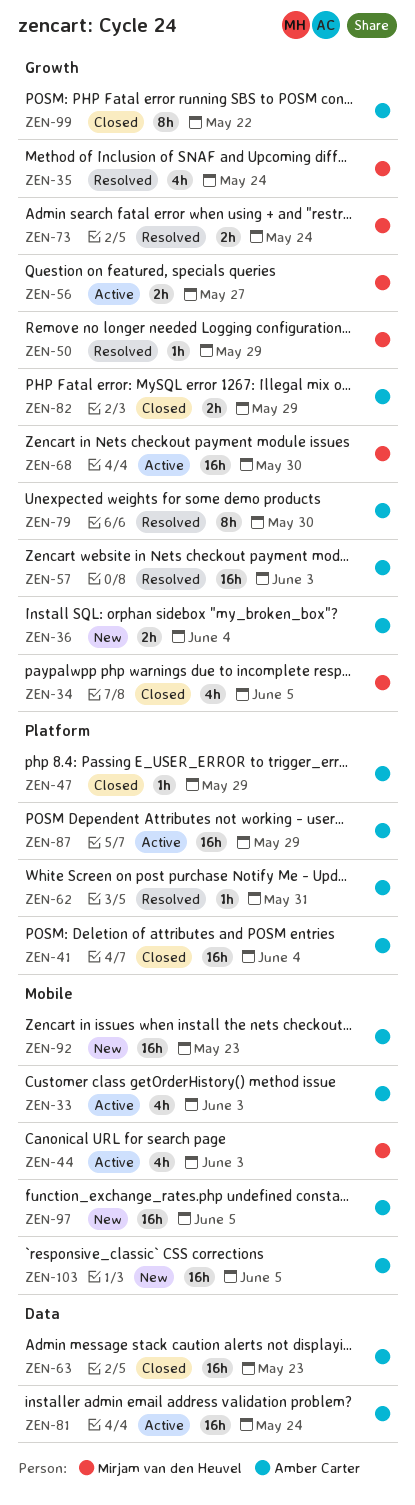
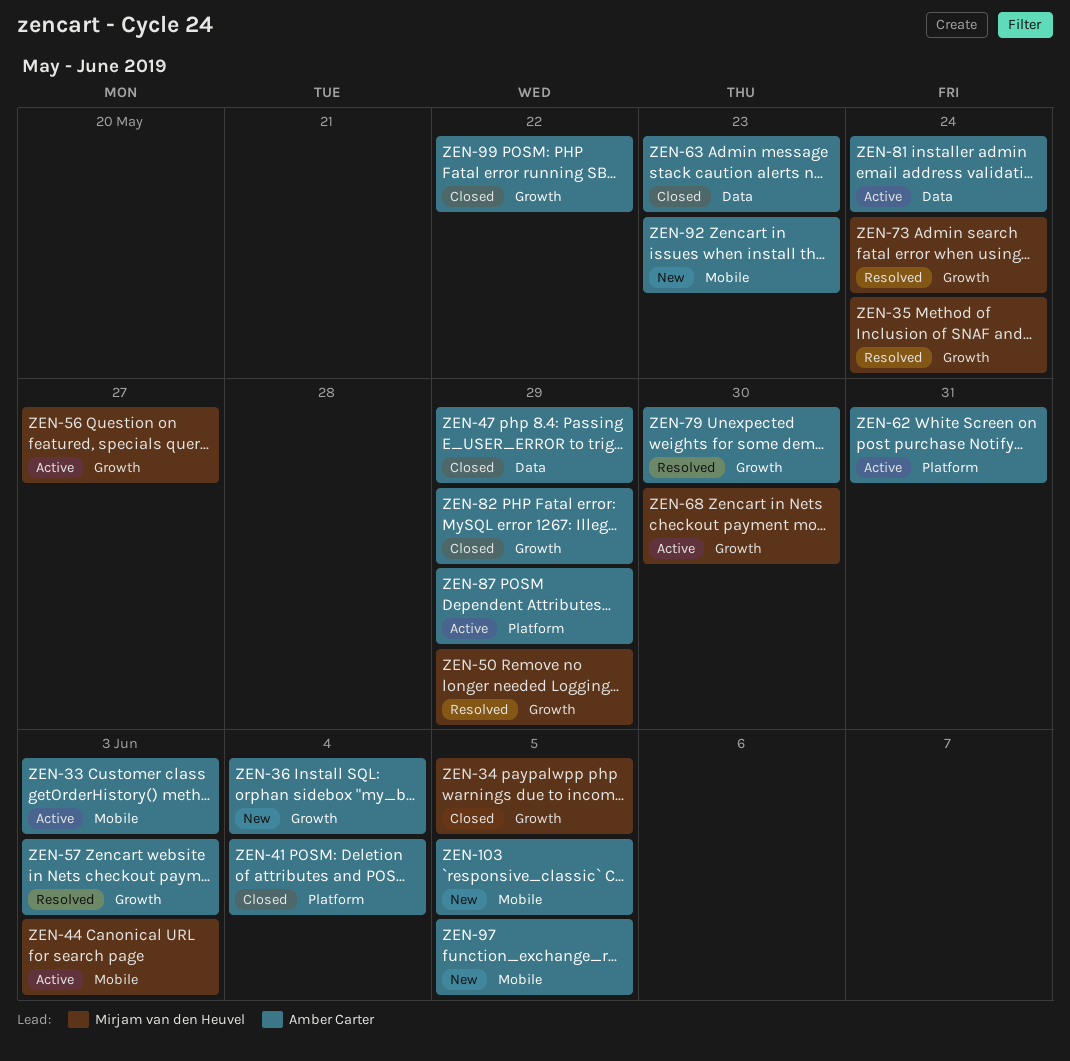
ZEN-47, label: Platform -> Data
ZEN-62, status: Resolved -> Active

